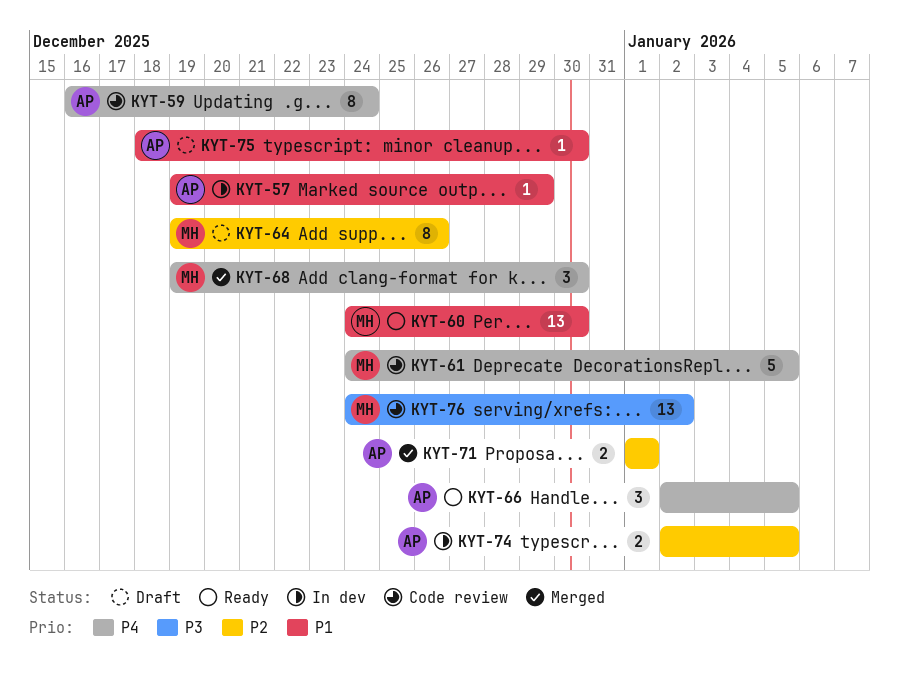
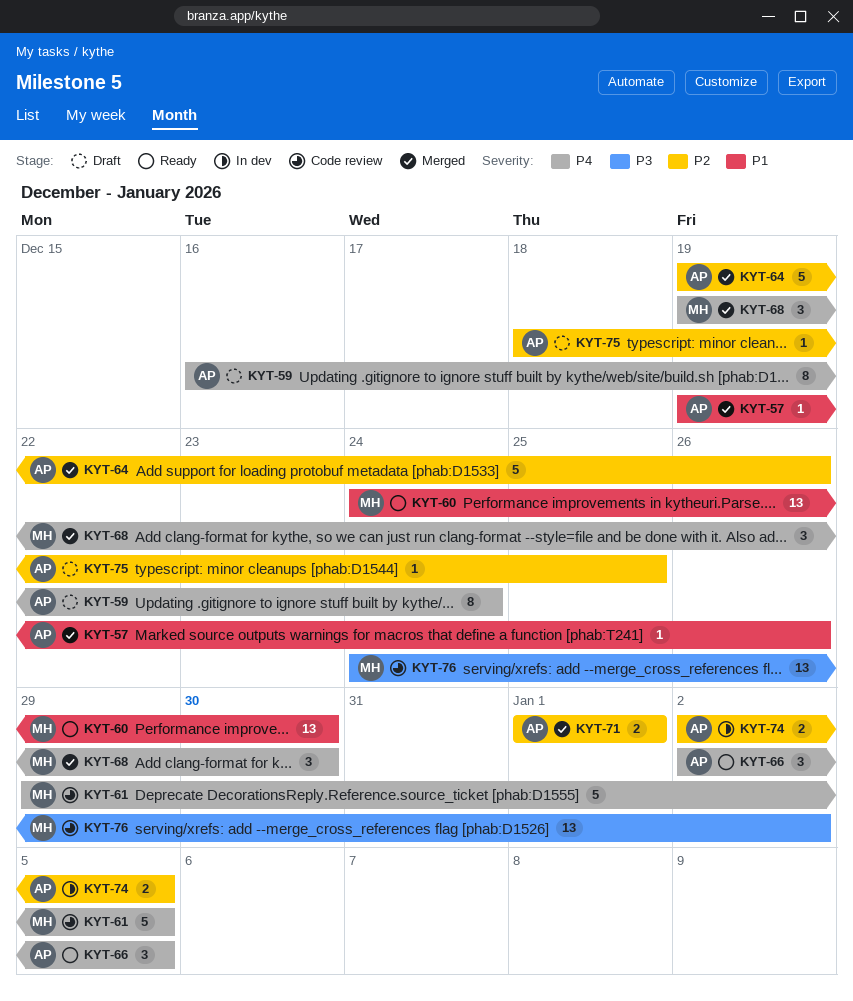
KYT-57, status: In dev -> Merged
KYT-57, due: Dec 29 -> Dec 26
KYT-59, status: Code review -> Draft
KYT-61, start: Dec 24 -> Dec 29
KYT-64, status: Draft -> Merged
KYT-64, owner: MH -> AP
KYT-64, estimate: 8 -> 5
KYT-75, priority: P1 -> P2
KYT-75, due: Dec 30 -> Dec 25

